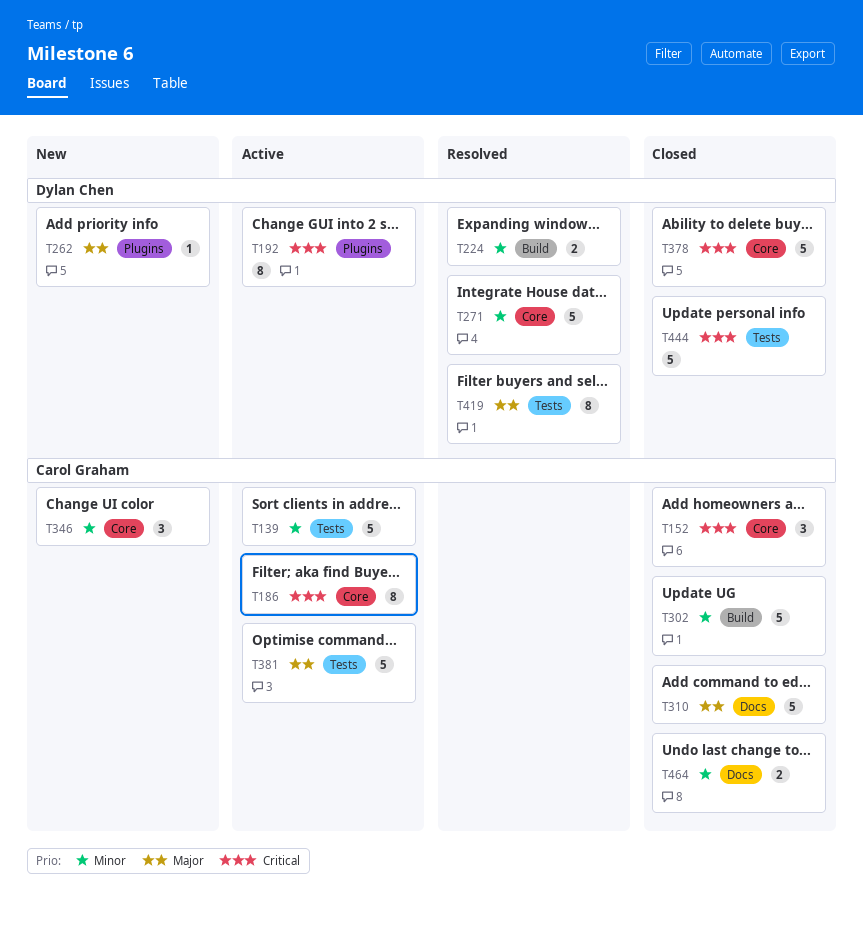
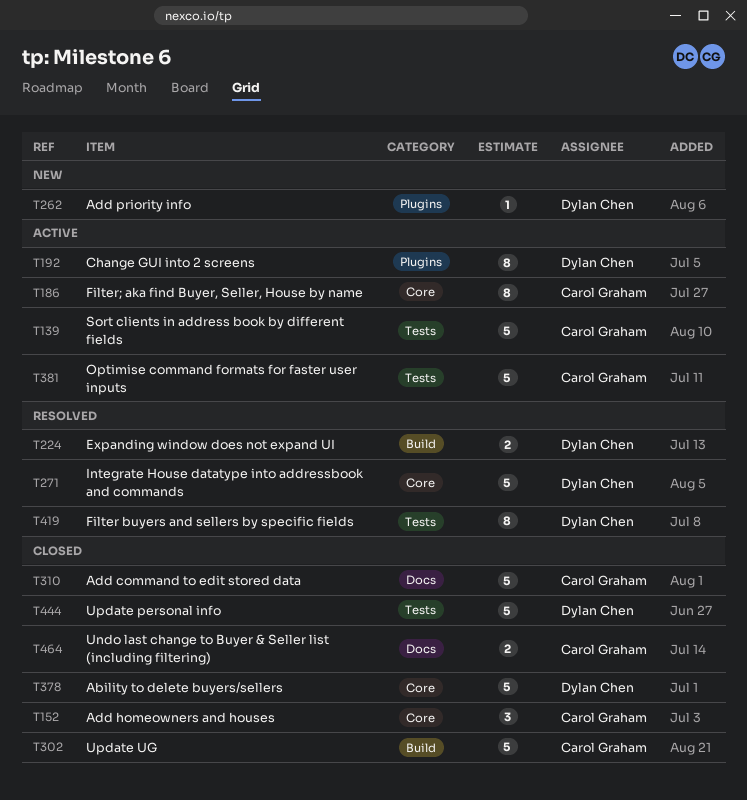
T346: present -> none

